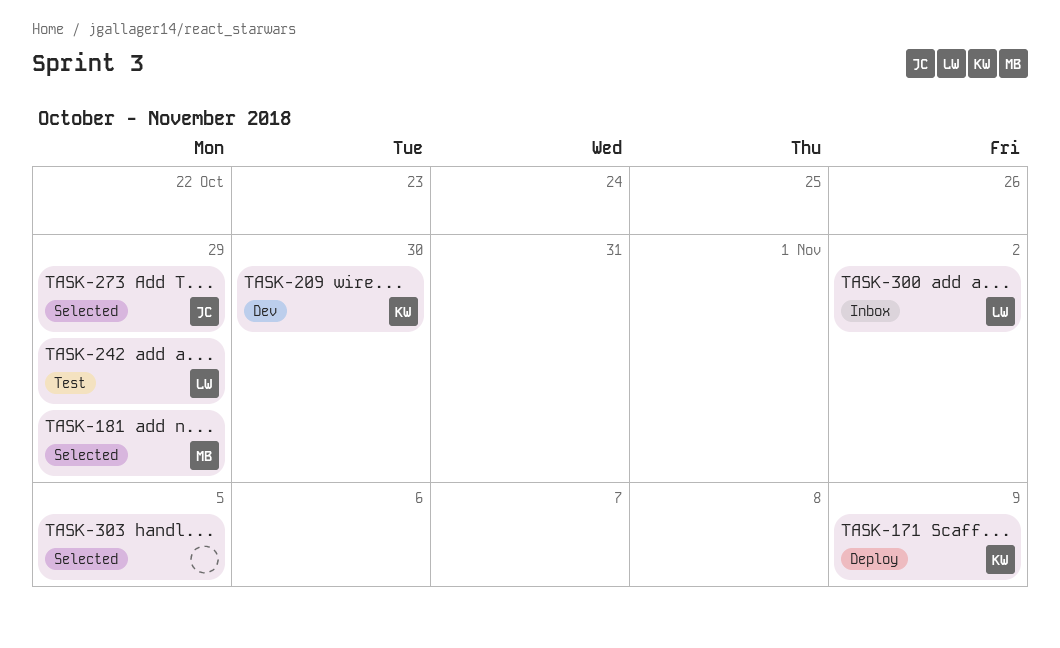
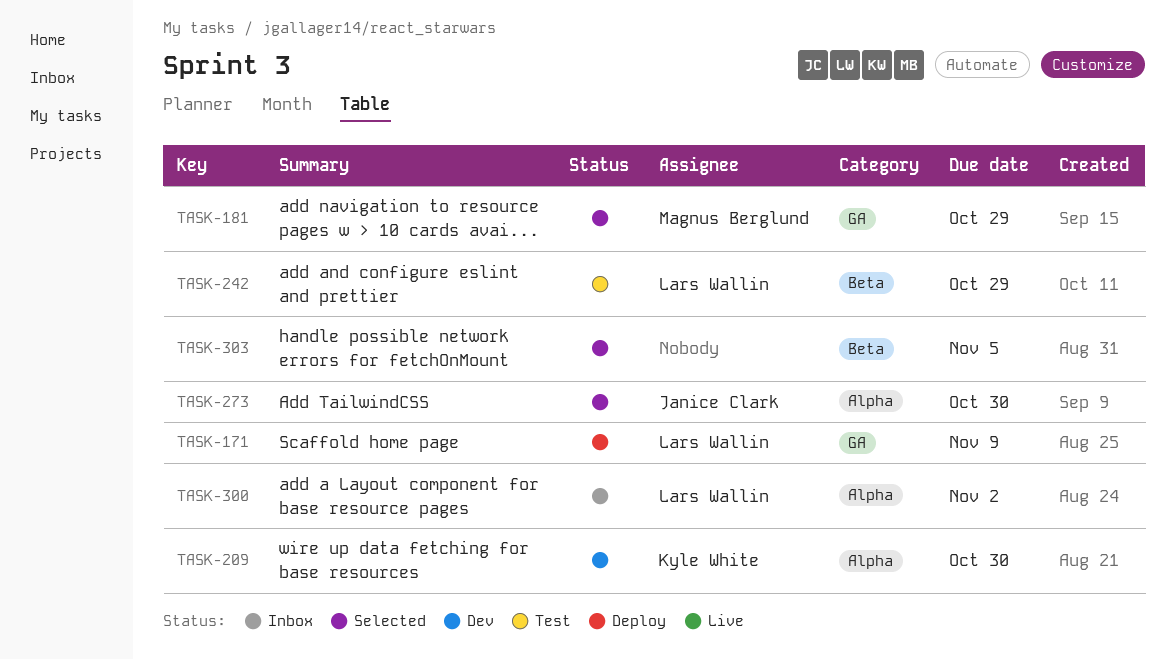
TASK-171, owner: Kyle White -> Lars Wallin
TASK-273, due: Oct 29 -> Oct 30

